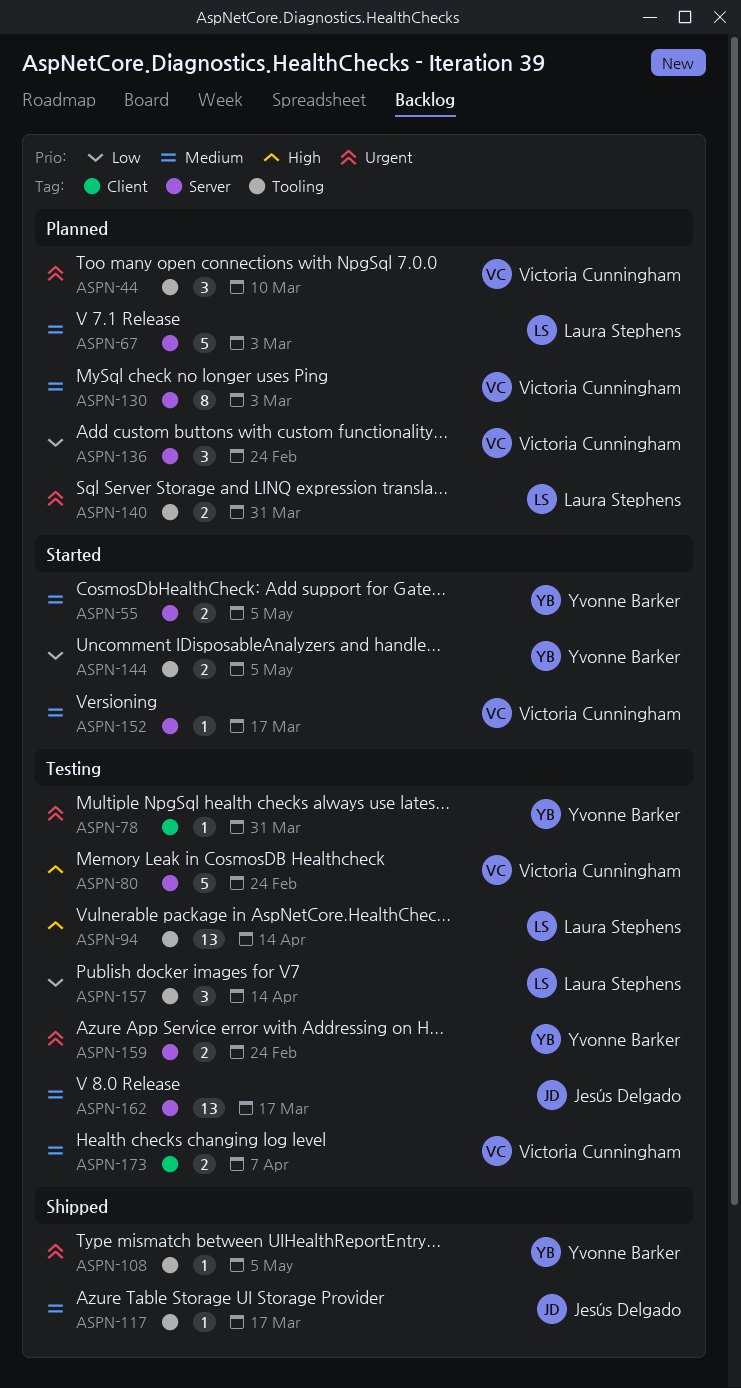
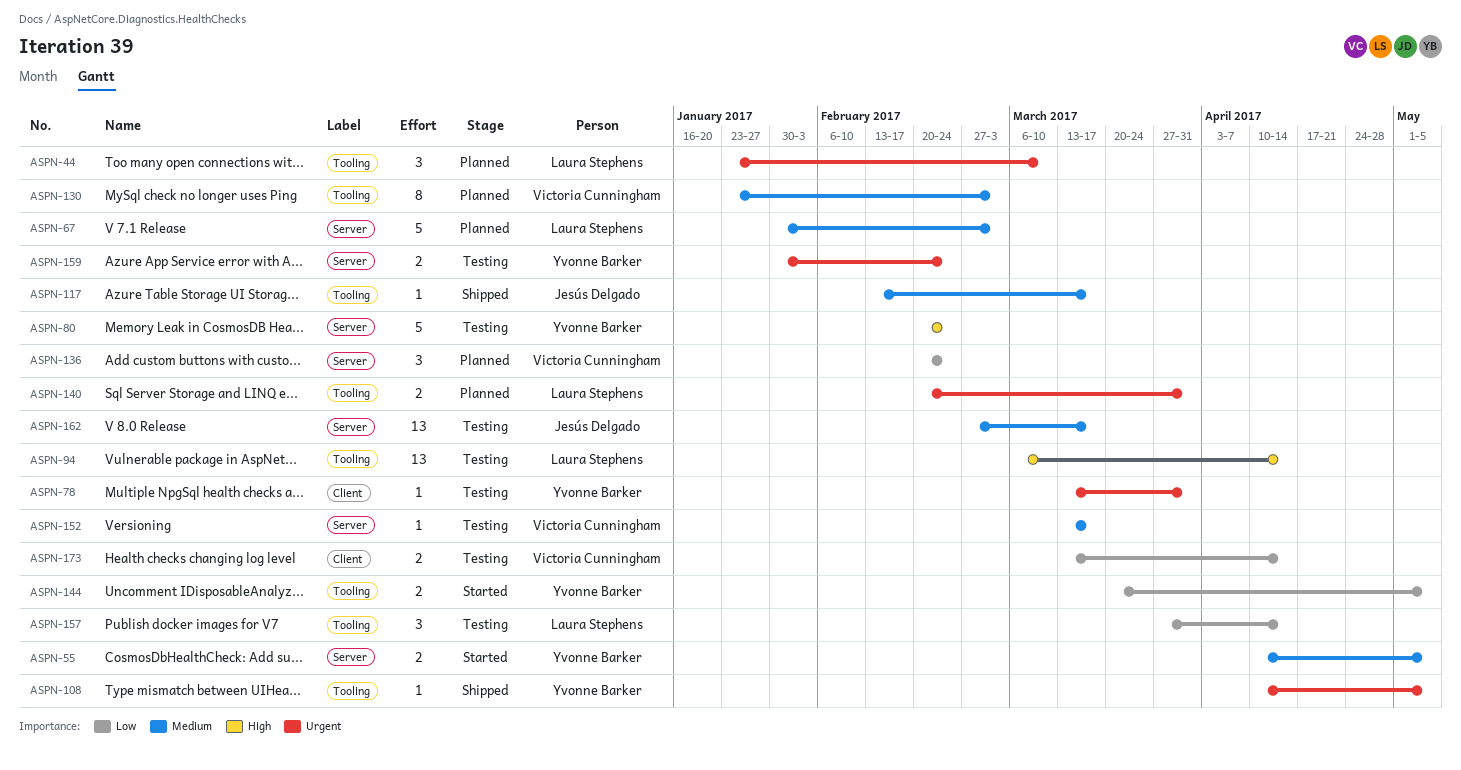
ASPN-44, owner: Victoria Cunningham -> Laura Stephens
ASPN-80, owner: Victoria Cunningham -> Yvonne Barker
ASPN-130, label: Server -> Tooling
ASPN-152, status: Started -> Testing
ASPN-173, priority: Medium -> Low
ASPN-173, due: Apr 7 -> Apr 14

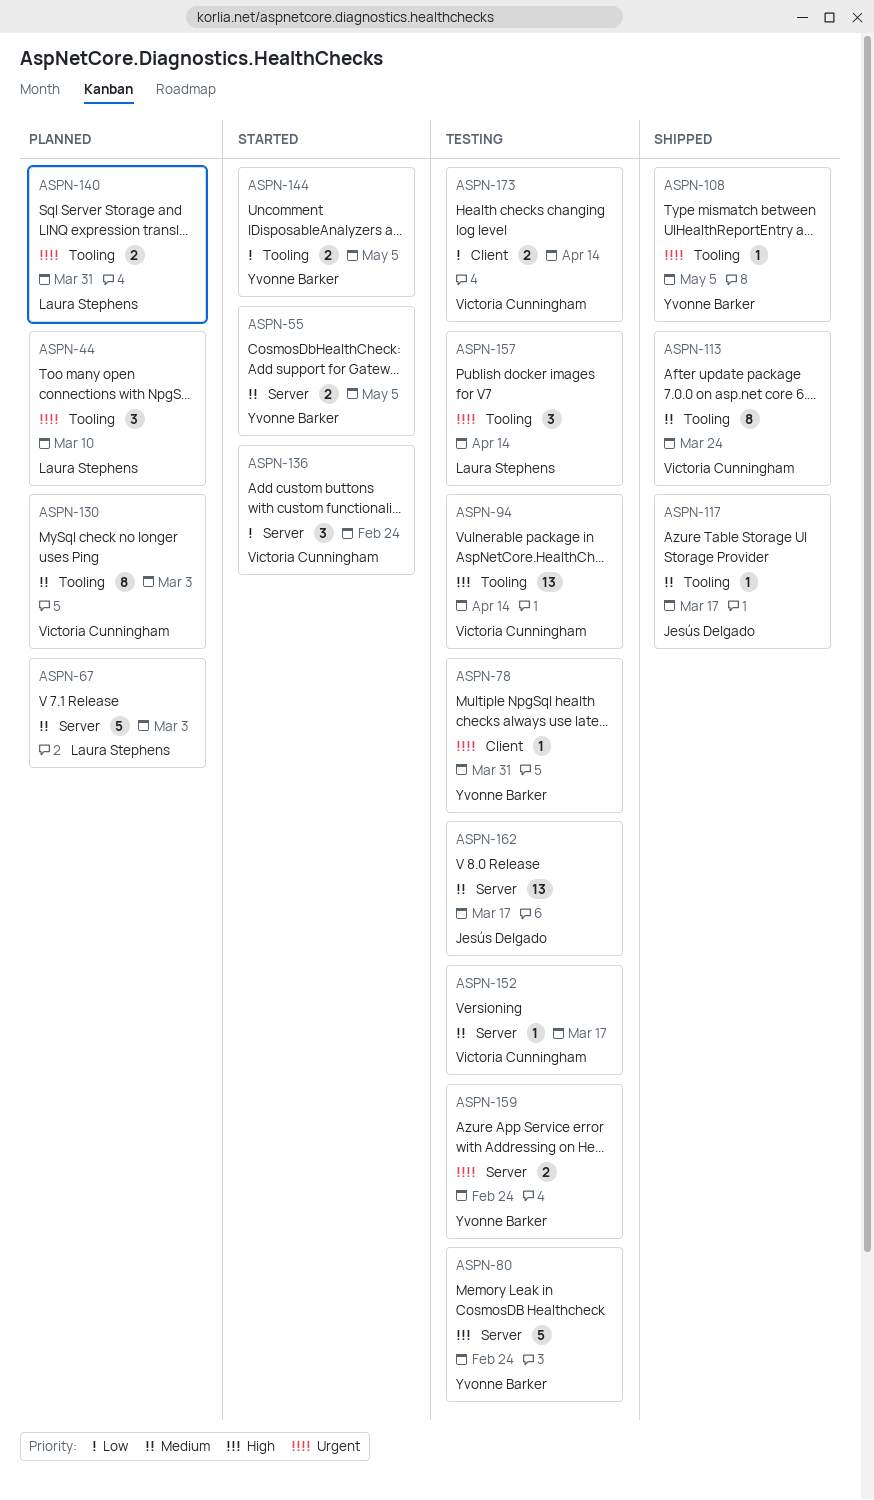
ASPN-94, owner: Laura Stephens -> Victoria Cunningham
ASPN-113: none -> present
ASPN-136, status: Planned -> Started
ASPN-157, priority: Low -> Urgent

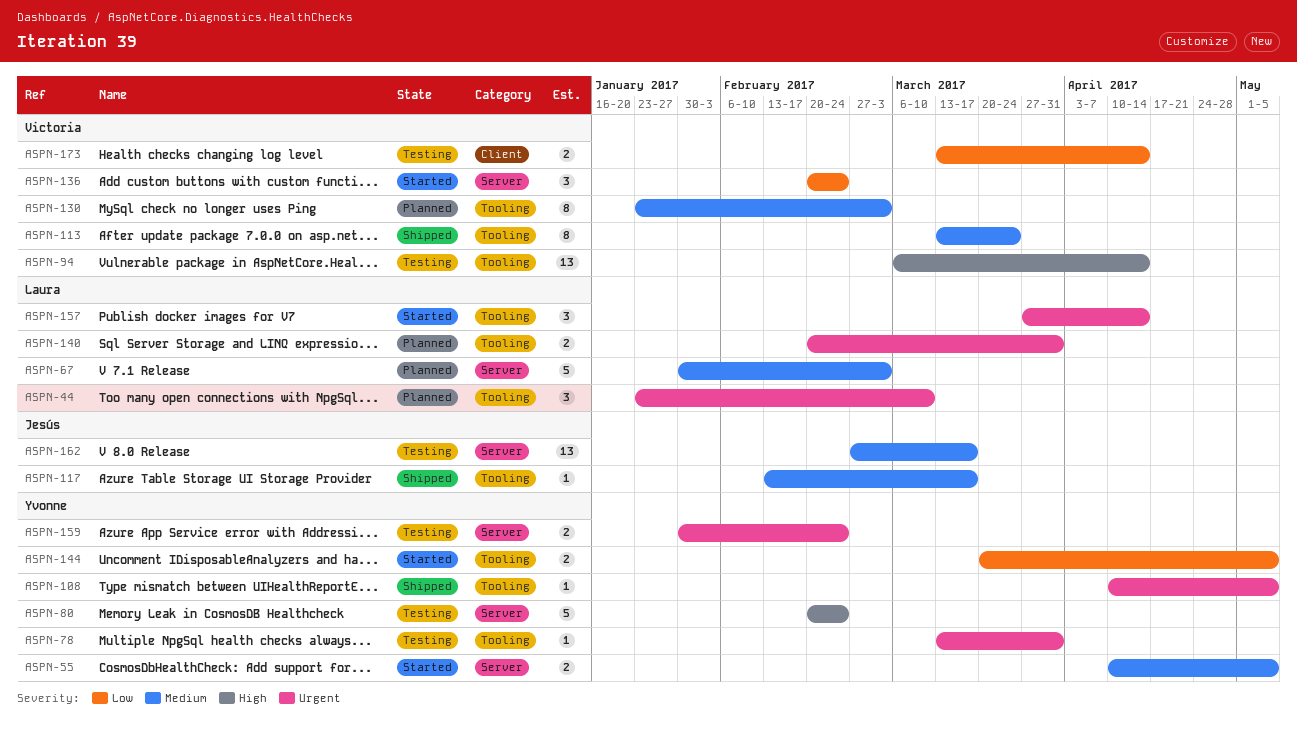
ASPN-78, label: Client -> Tooling
ASPN-152: present -> none
ASPN-157, status: Testing -> Started

